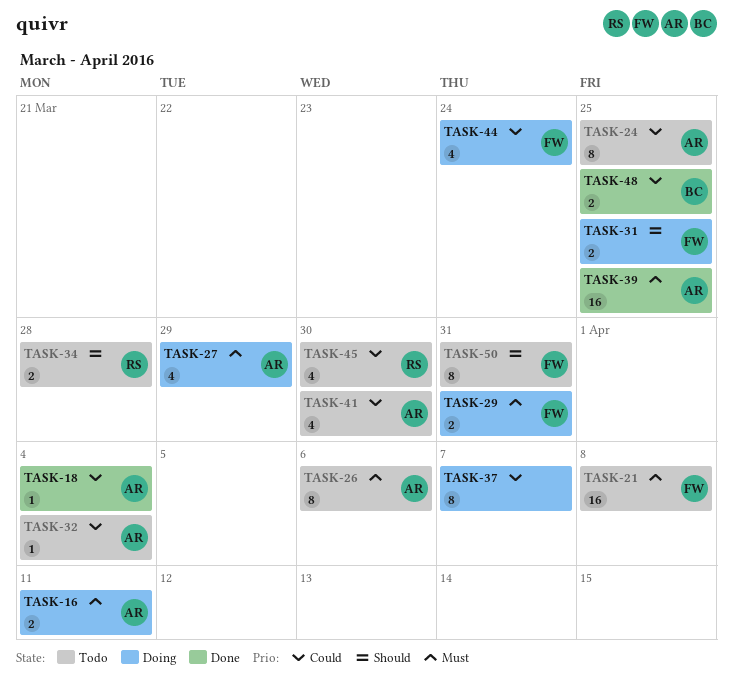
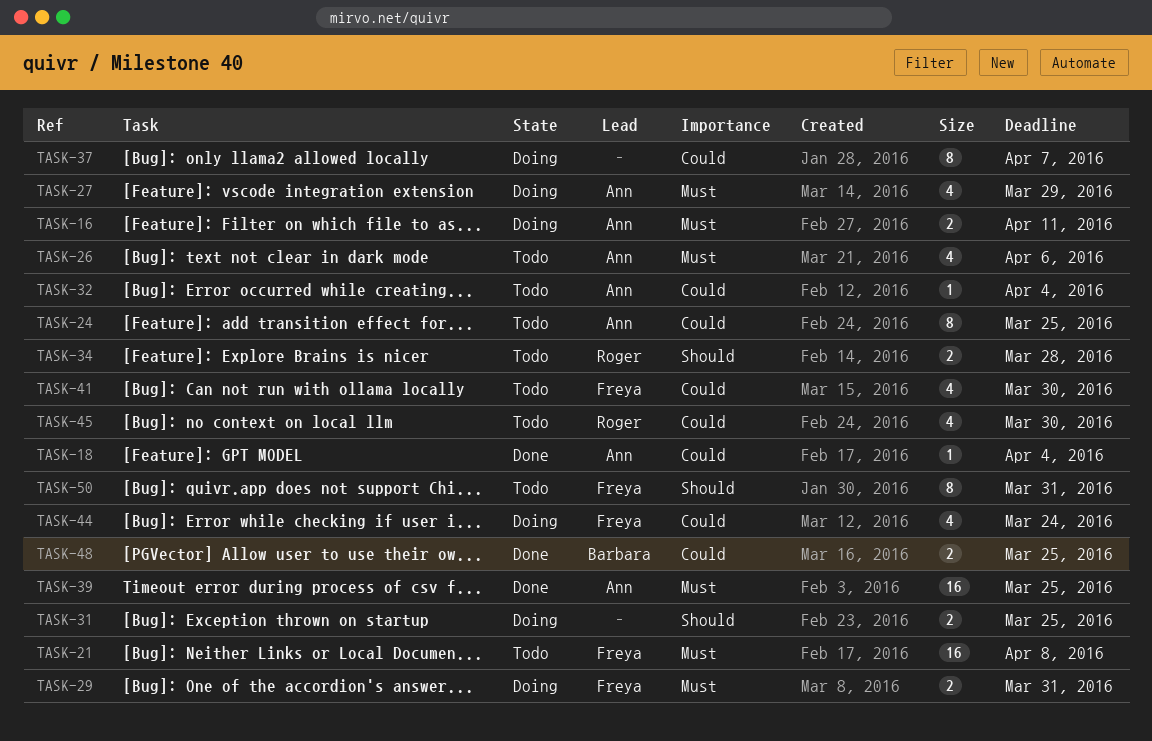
TASK-26, estimate: 8 -> 4
TASK-31, owner: Freya -> none
TASK-41, owner: Ann -> Freya

